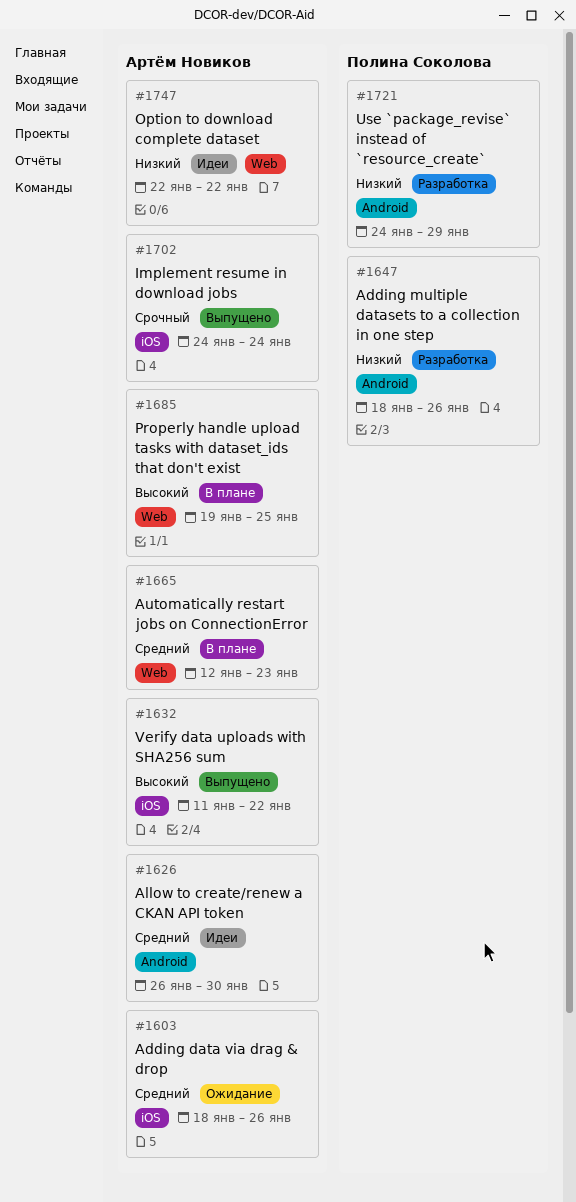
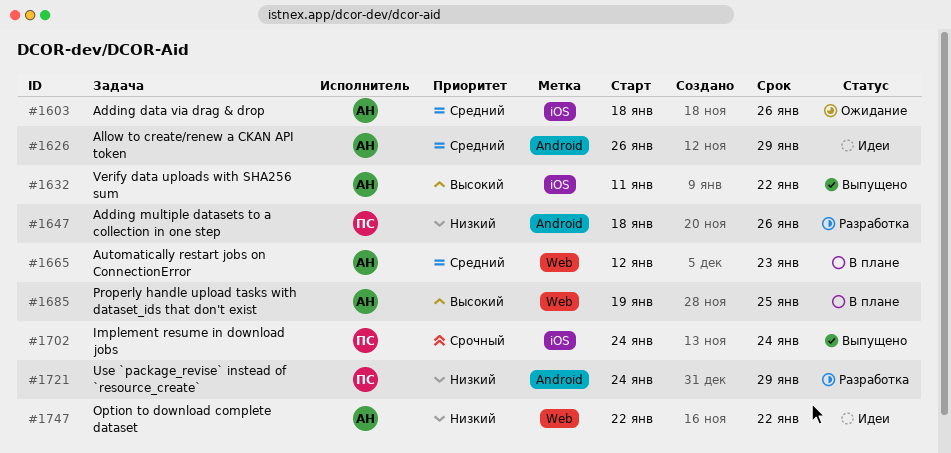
#1626, due: Jan 30 -> Jan 29
#1702, owner: Артём Новиков -> Полина Соколова

